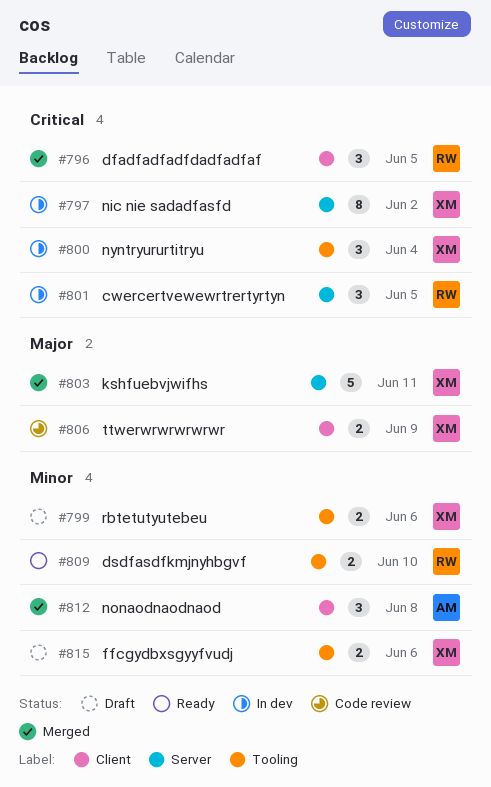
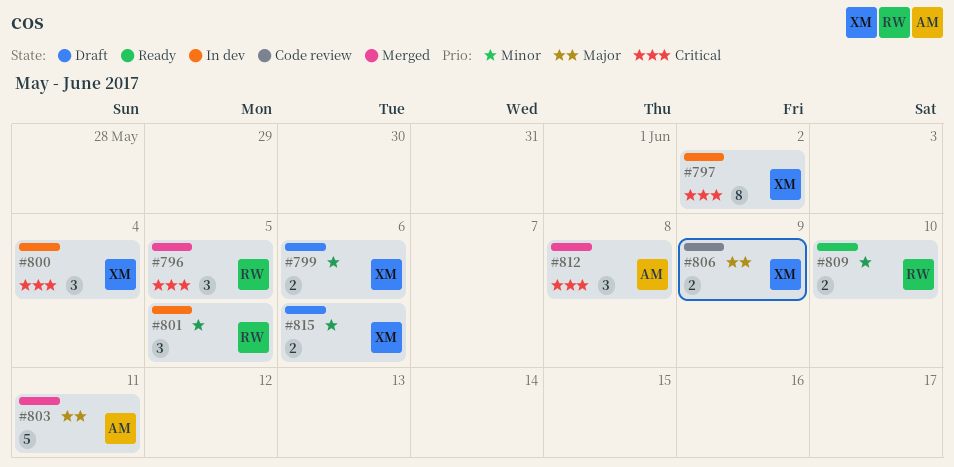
#801, priority: Critical -> Minor
#803, owner: XM -> AM
#812, priority: Minor -> Critical

